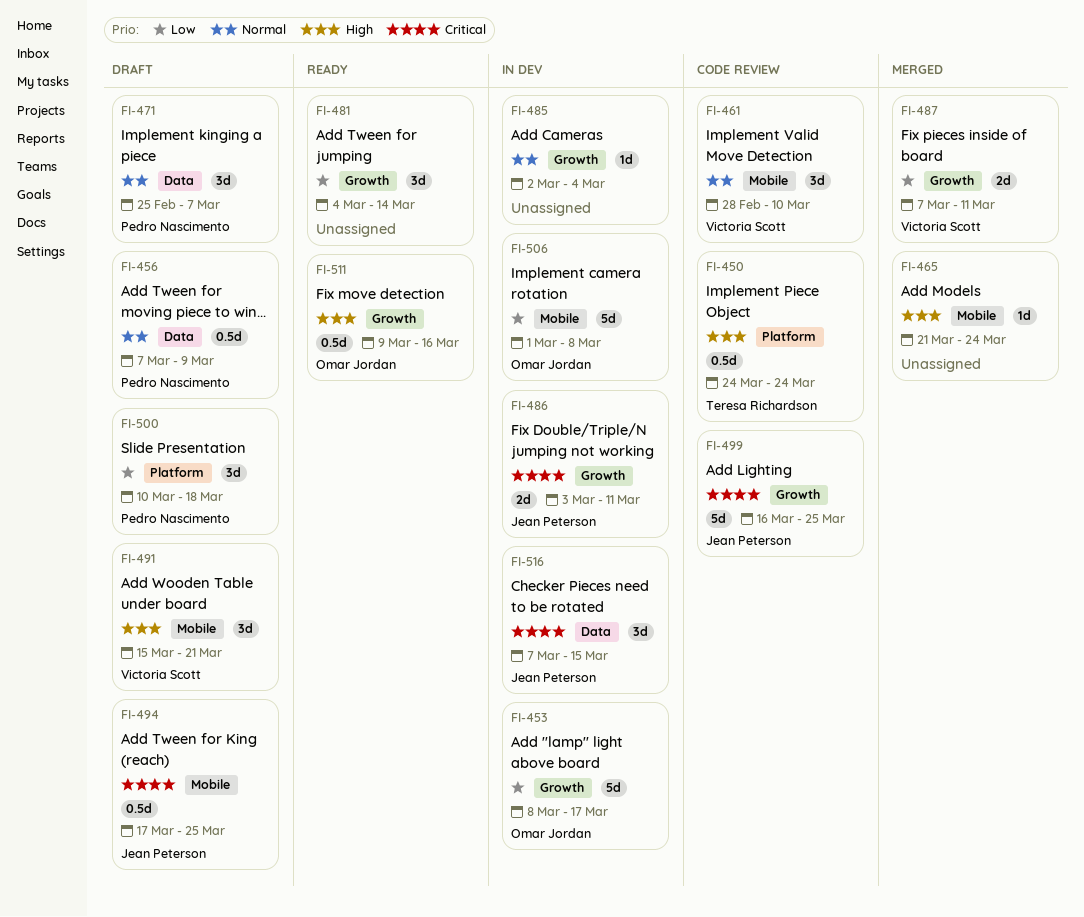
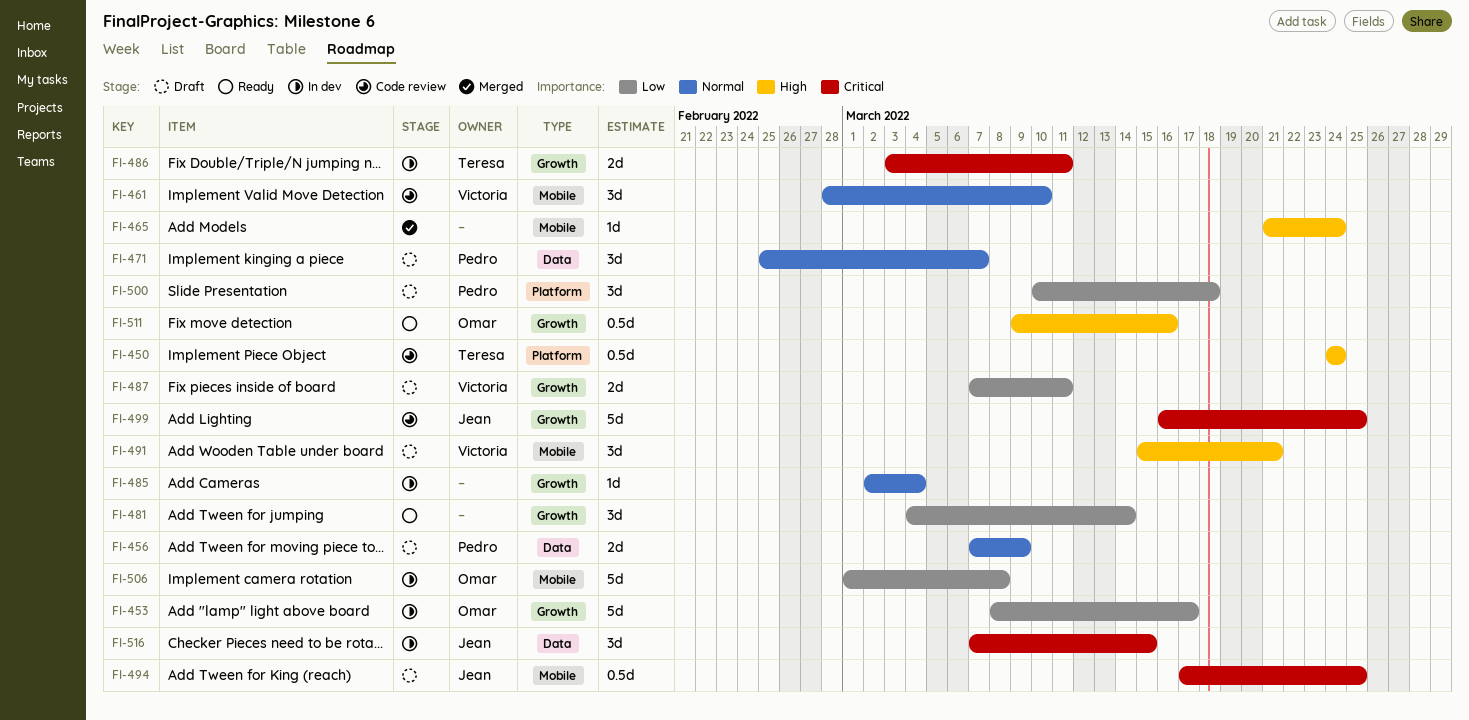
FI-456, estimate: 0.5d -> 2d
FI-486, owner: Jean Peterson -> Teresa Richardson
FI-487, status: Merged -> Draft

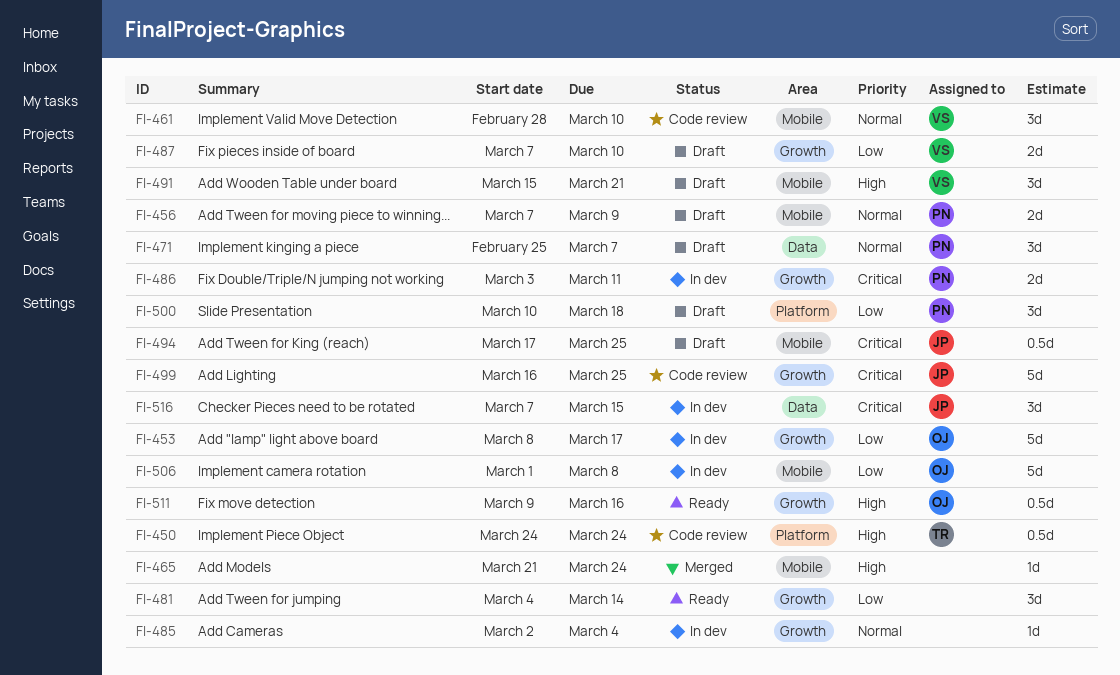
FI-456, label: Data -> Mobile
FI-486, owner: Teresa -> Pedro
FI-487, due: Mar 11 -> Mar 10

